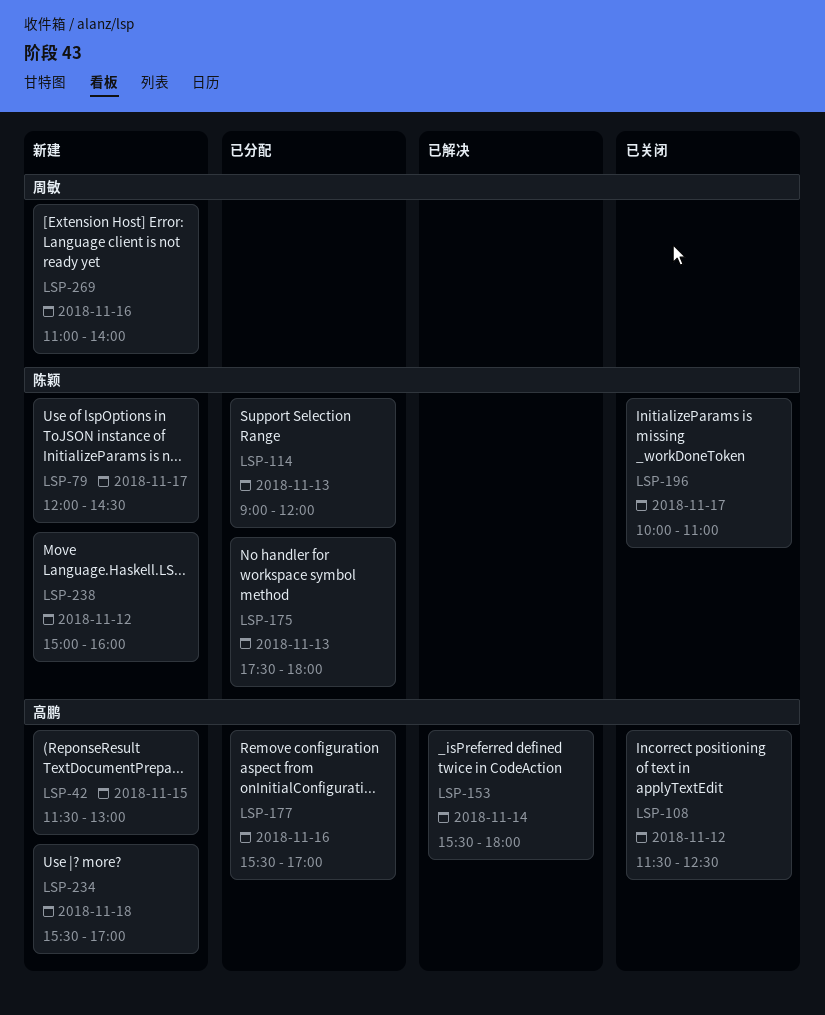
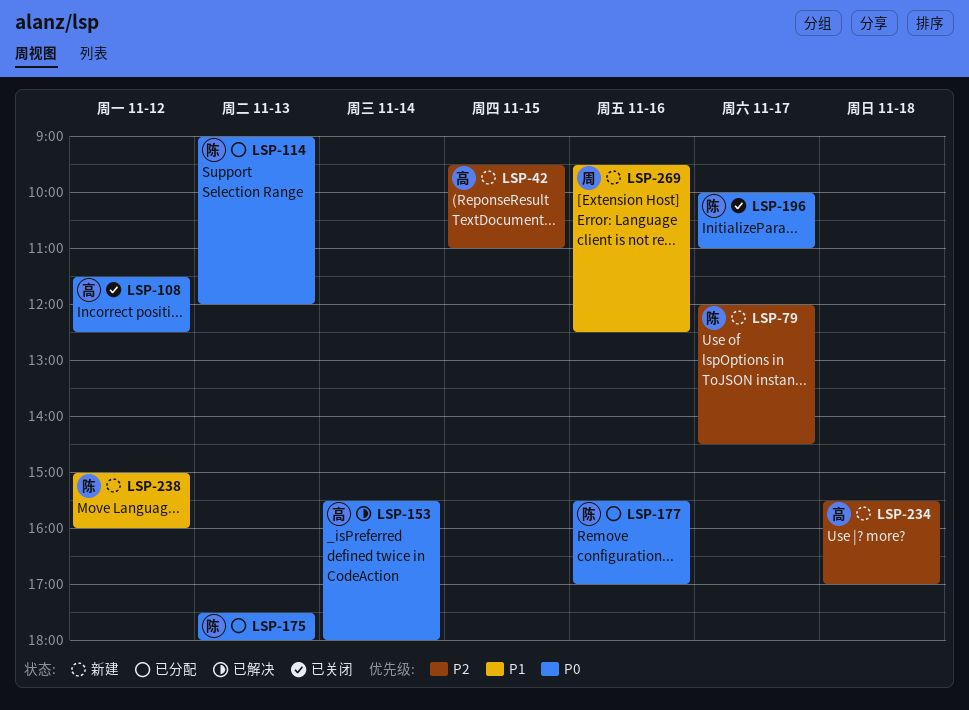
LSP-42, begins: 11:30 -> 09:30
LSP-42, ends: 13:00 -> 11:00
LSP-177, owner: 高鹏 -> 陈颖
LSP-269, begins: 11:00 -> 09:30
LSP-269, ends: 14:00 -> 12:30

